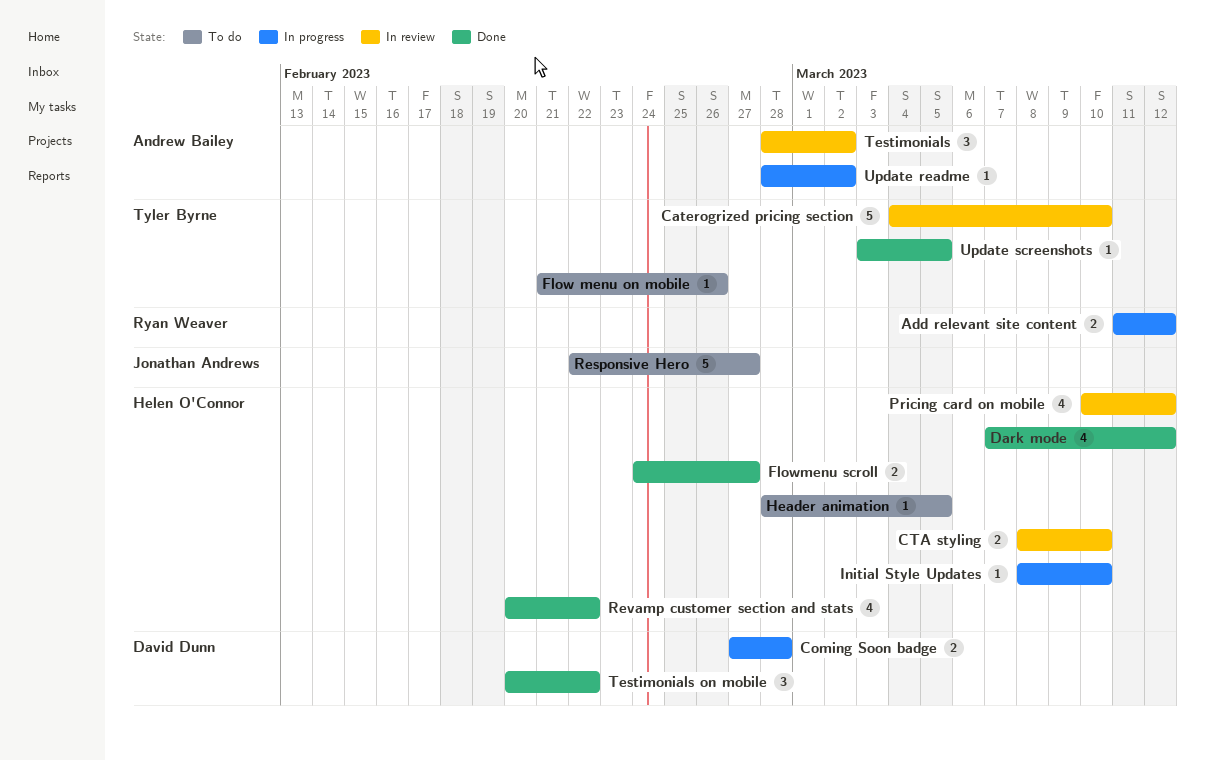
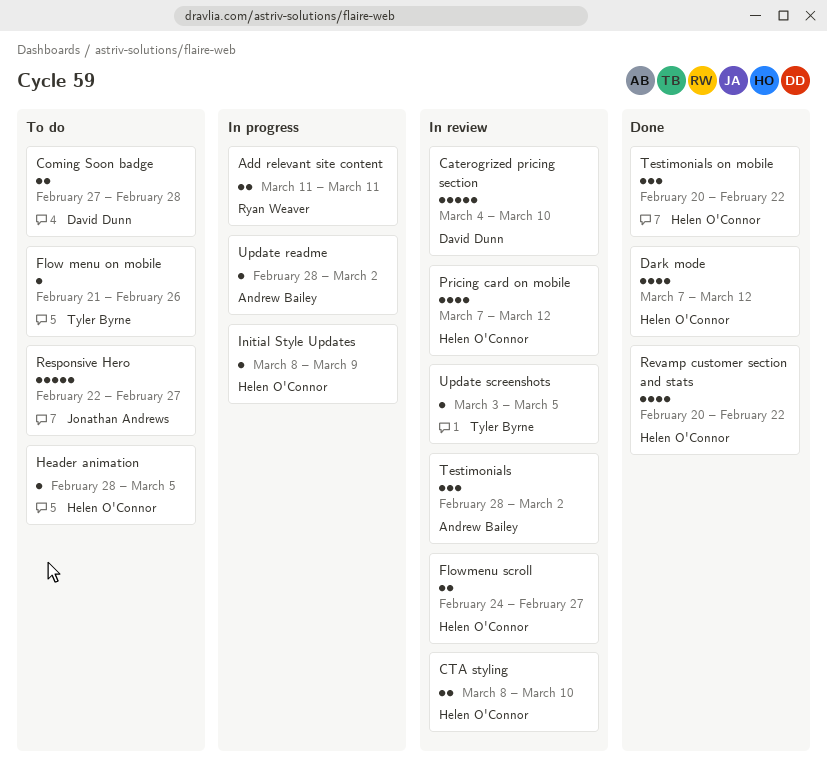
Add relevant site content, due: Mar 12 -> Mar 11
Caterogrized pricing section, owner: Tyler Byrne -> David Dunn
Coming Soon badge, status: In progress -> To do
Flowmenu scroll, status: Done -> In review
Initial Style Updates, due: Mar 10 -> Mar 9
Pricing card on mobile, start: Mar 10 -> Mar 7
Testimonials on mobile, owner: David Dunn -> Helen O'Connor
Update screenshots, status: Done -> In review

